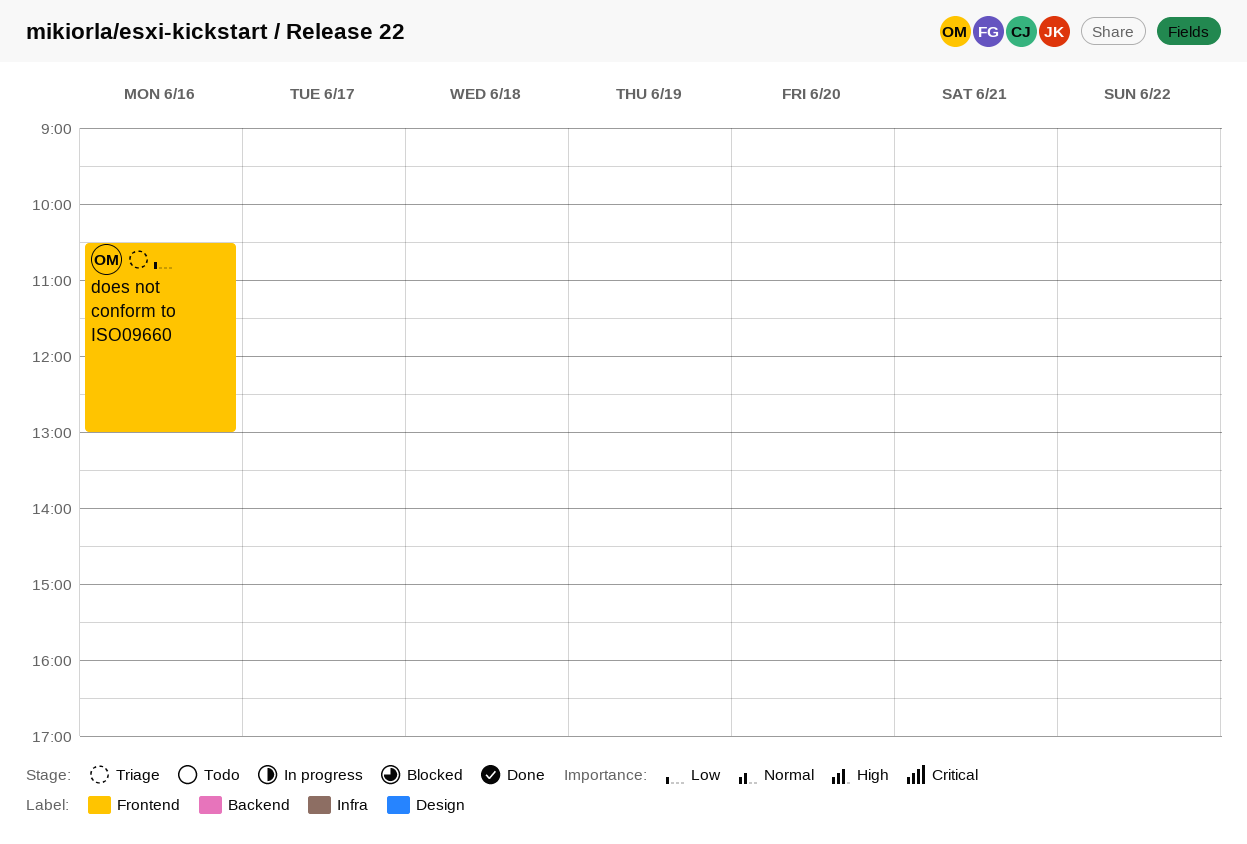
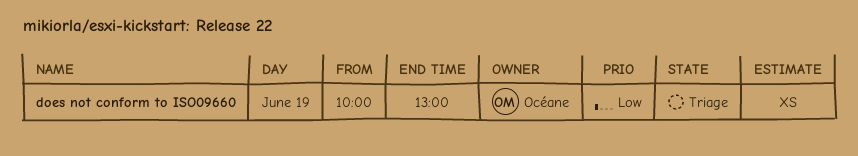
does not conform to ISO09660, day: Jun 16 -> Jun 19
does not conform to ISO09660, begins: 10:30 -> 10:00

